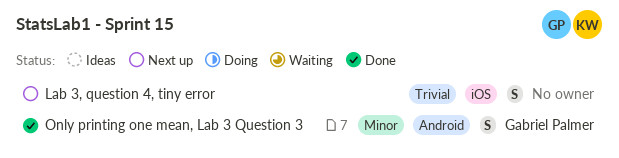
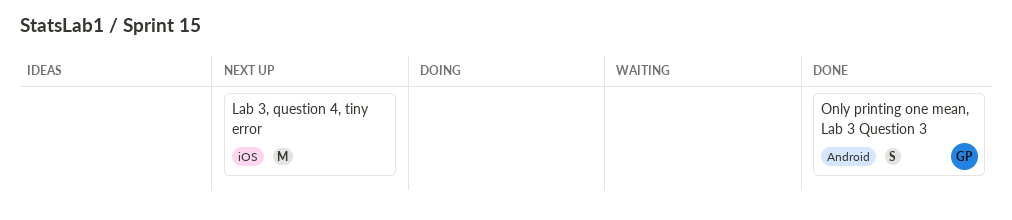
Lab 3, question 4, tiny error, estimate: S -> M

